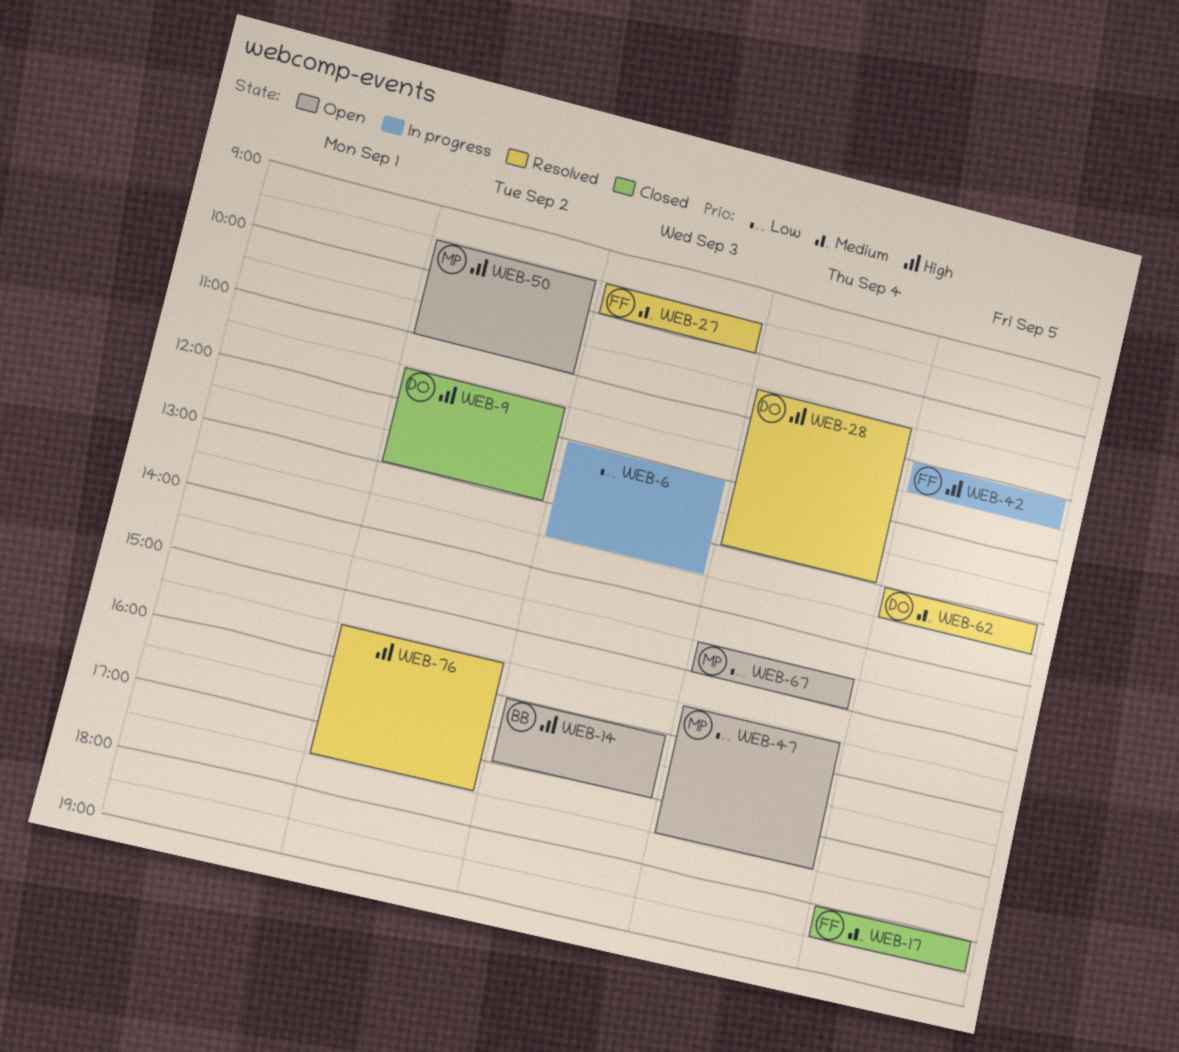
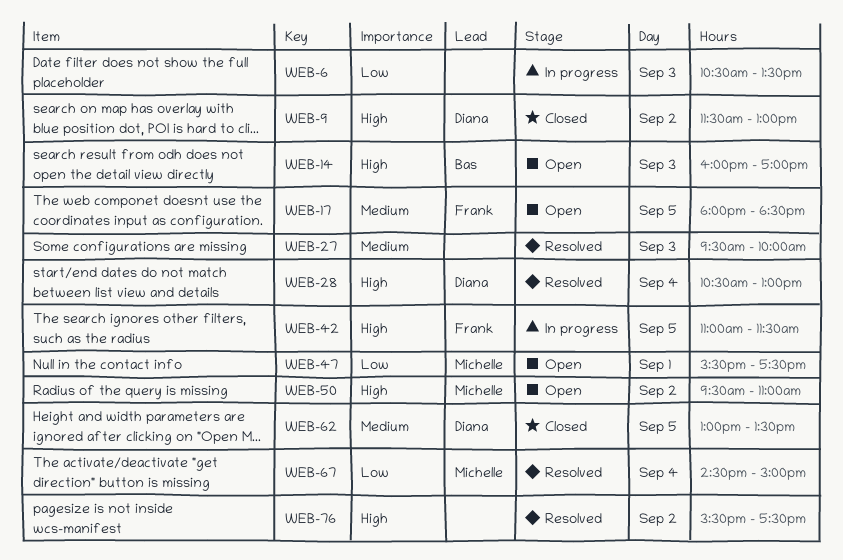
WEB-6, begins: 12:00 -> 10:30
WEB-17, status: Closed -> Open
WEB-27, owner: Frank -> none
WEB-47, day: Sep 4 -> Sep 1
WEB-62, status: Resolved -> Closed
WEB-67, status: Open -> Resolved

